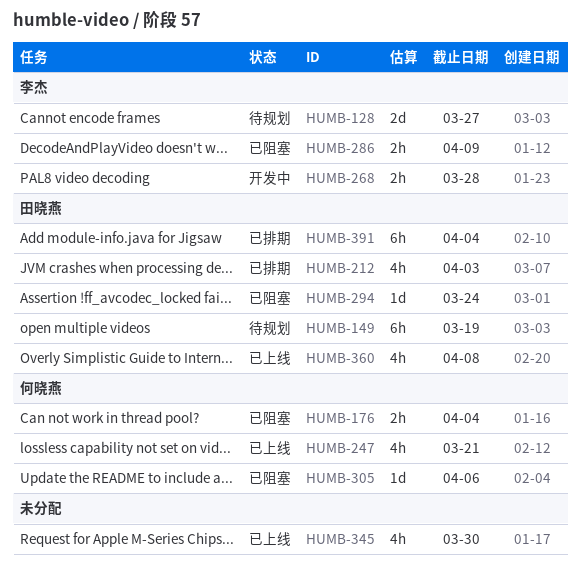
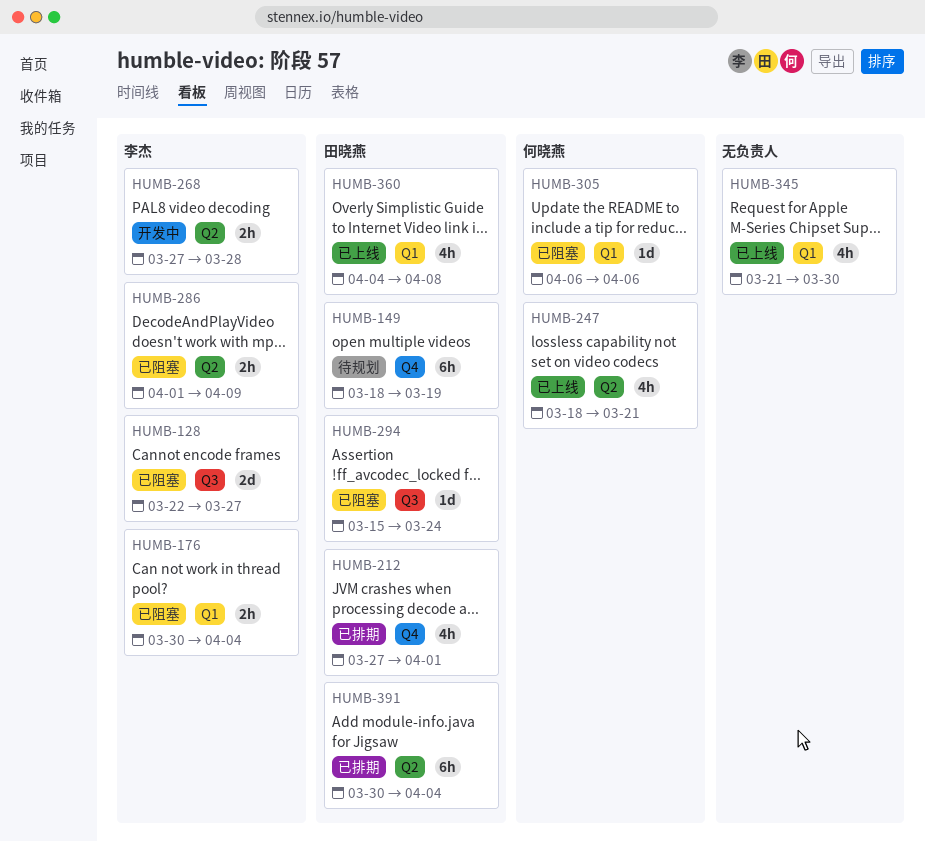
HUMB-128, status: 待规划 -> 已阻塞
HUMB-176, owner: 何晓燕 -> 李杰
HUMB-212, due: Apr 3 -> Apr 1

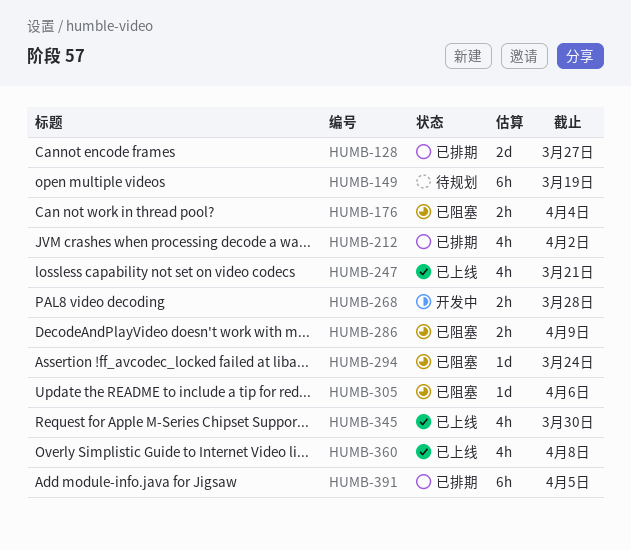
HUMB-128, status: 已阻塞 -> 已排期
HUMB-212, due: Apr 1 -> Apr 2
HUMB-391, due: Apr 4 -> Apr 5

